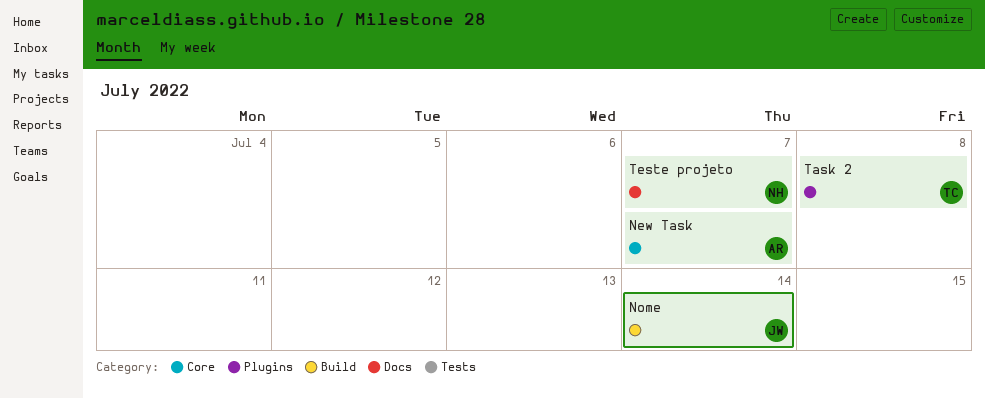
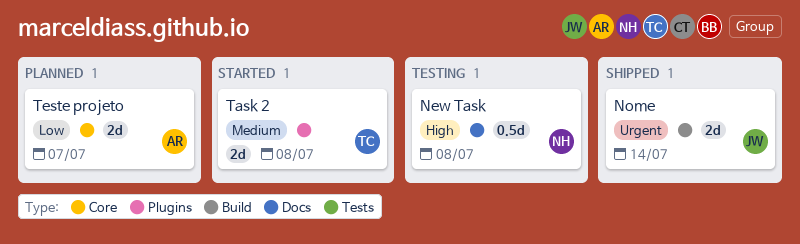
New Task, owner: AR -> NH
New Task, label: Core -> Docs
New Task, due: Jul 7 -> Jul 8
Teste projeto, owner: NH -> AR
Teste projeto, label: Docs -> Core

